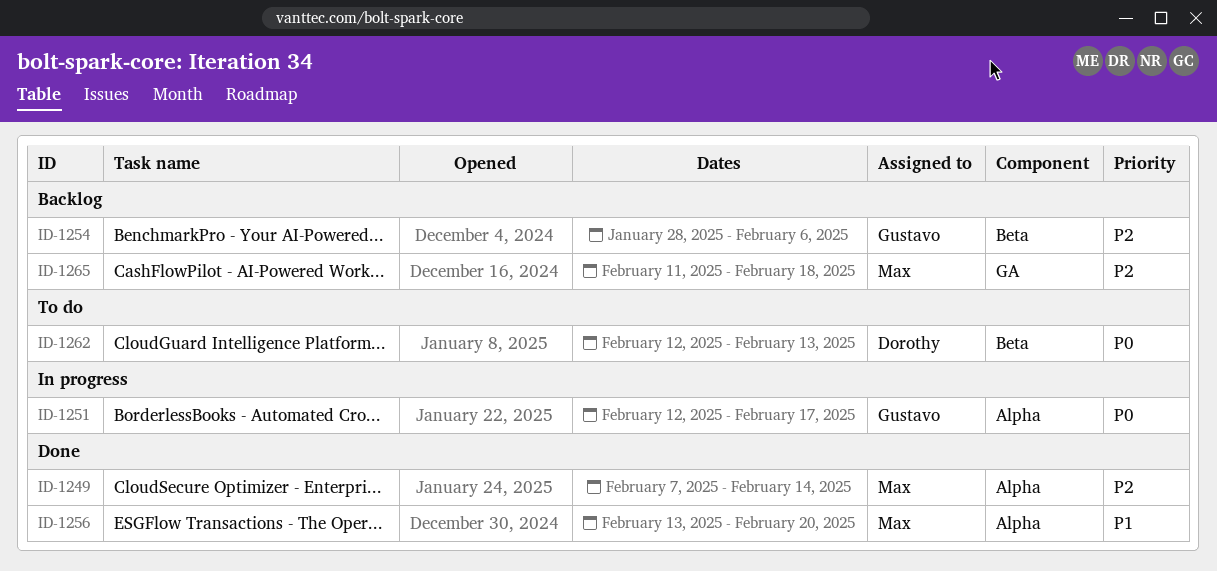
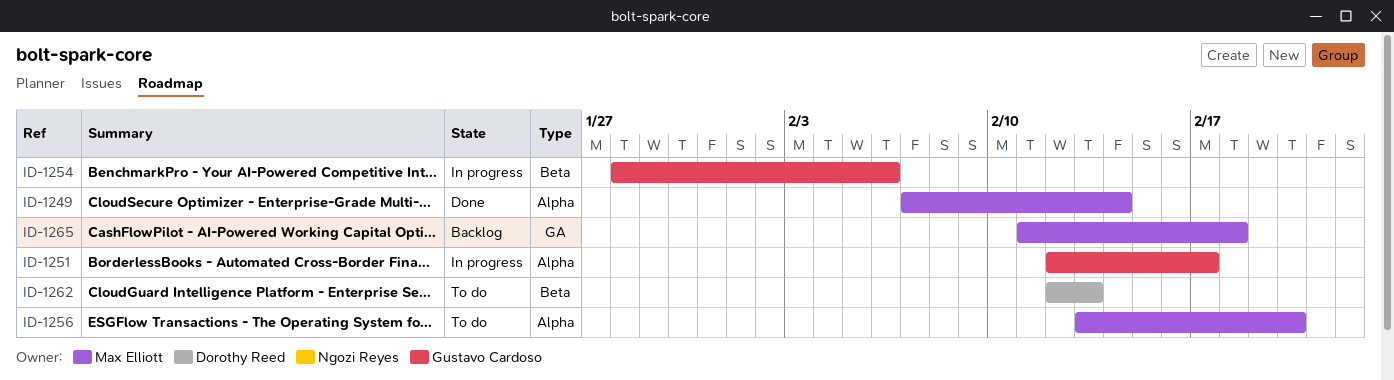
ID-1254, status: Backlog -> In progress
ID-1256, status: Done -> To do

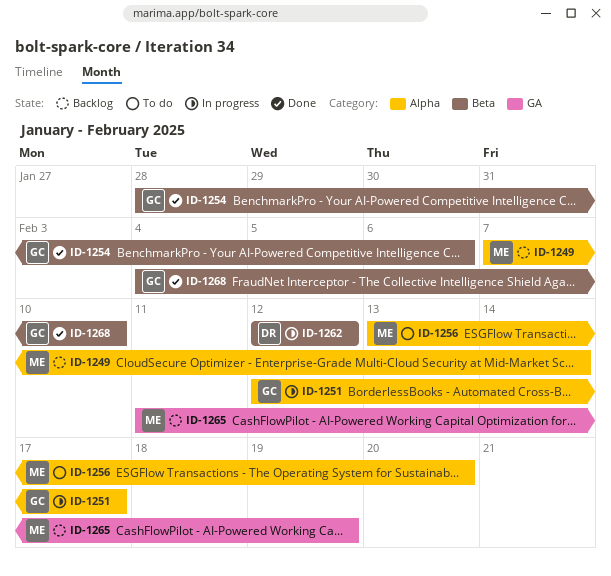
ID-1249, status: Done -> Backlog
ID-1254, status: In progress -> Done
ID-1262, status: To do -> In progress
ID-1262, due: Feb 13 -> Feb 12
ID-1265, due: Feb 18 -> Feb 19
ID-1268: none -> present

